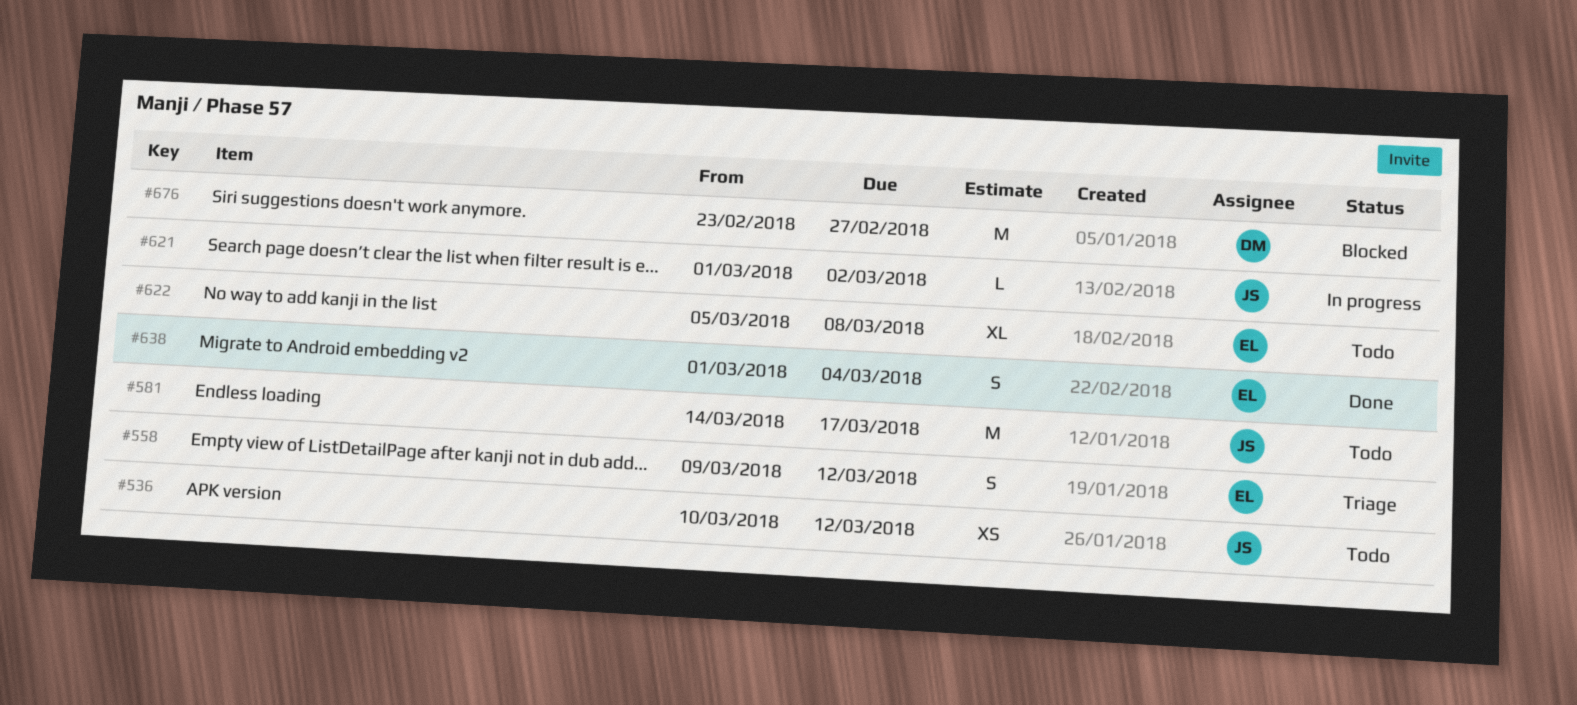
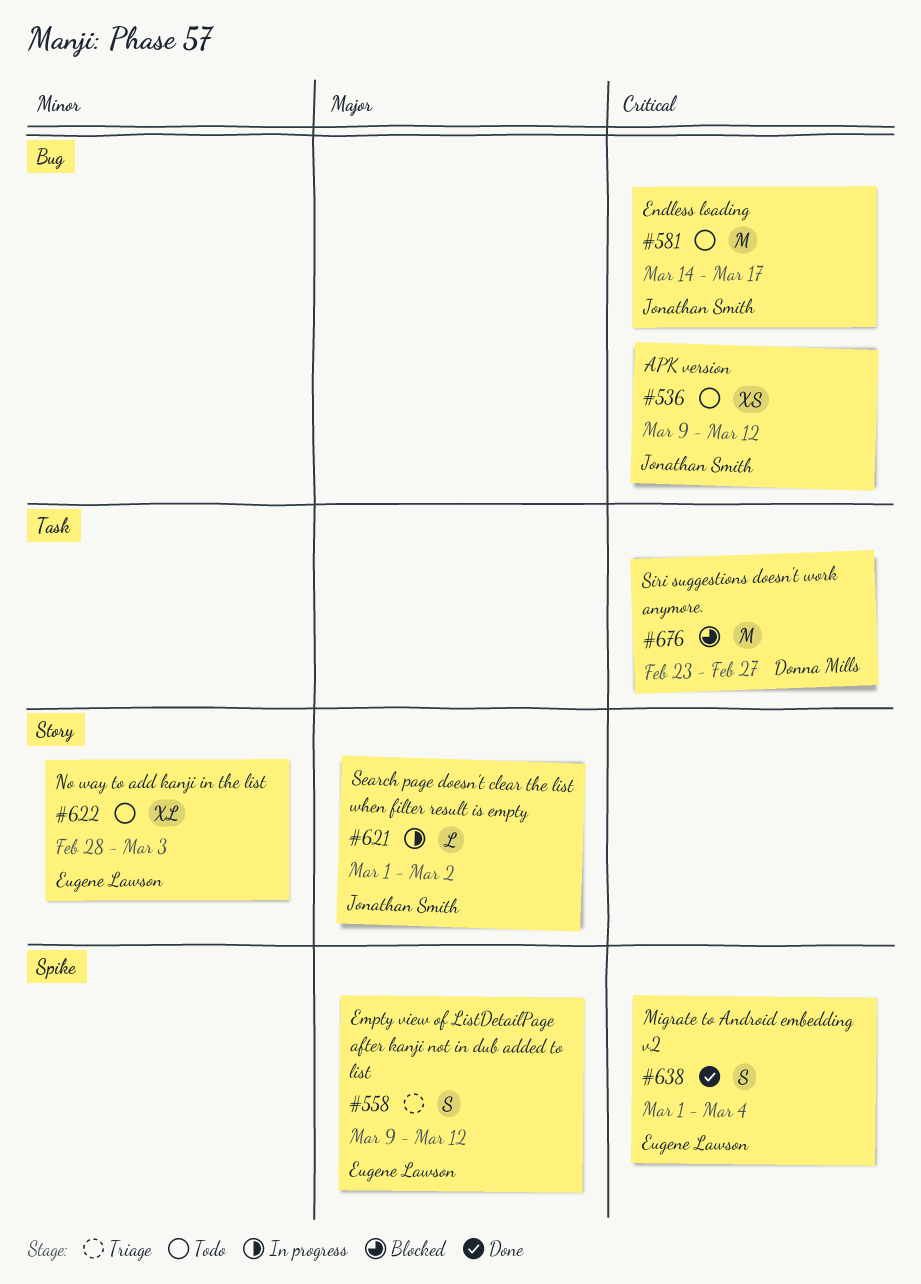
#536, start: Mar 10 -> Mar 9
#622, start: Mar 5 -> Feb 28
#622, due: Mar 8 -> Mar 3

